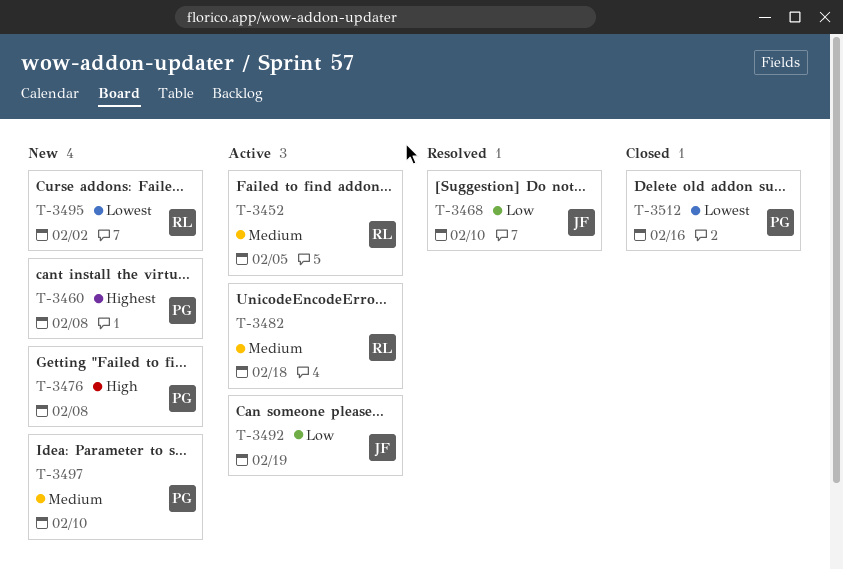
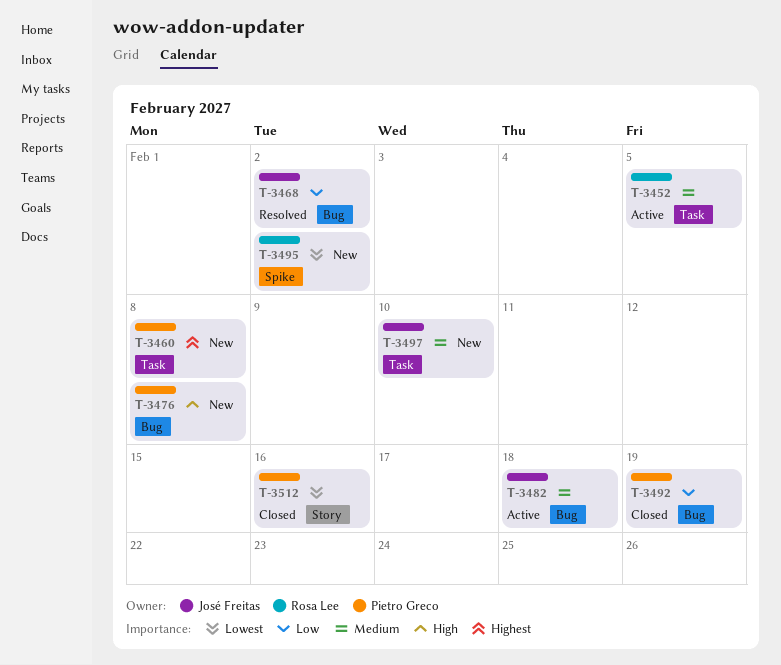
T-3468, due: Feb 10 -> Feb 2
T-3482, owner: Rosa Lee -> José Freitas
T-3492, status: Active -> Closed
T-3492, owner: José Freitas -> Pietro Greco
T-3497, owner: Pietro Greco -> José Freitas

